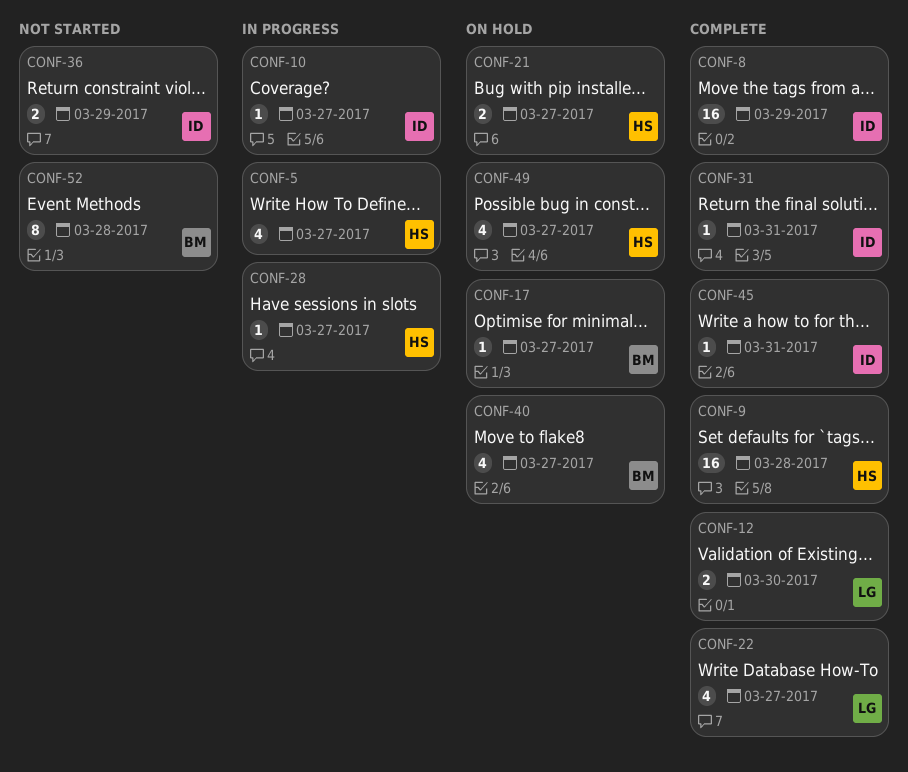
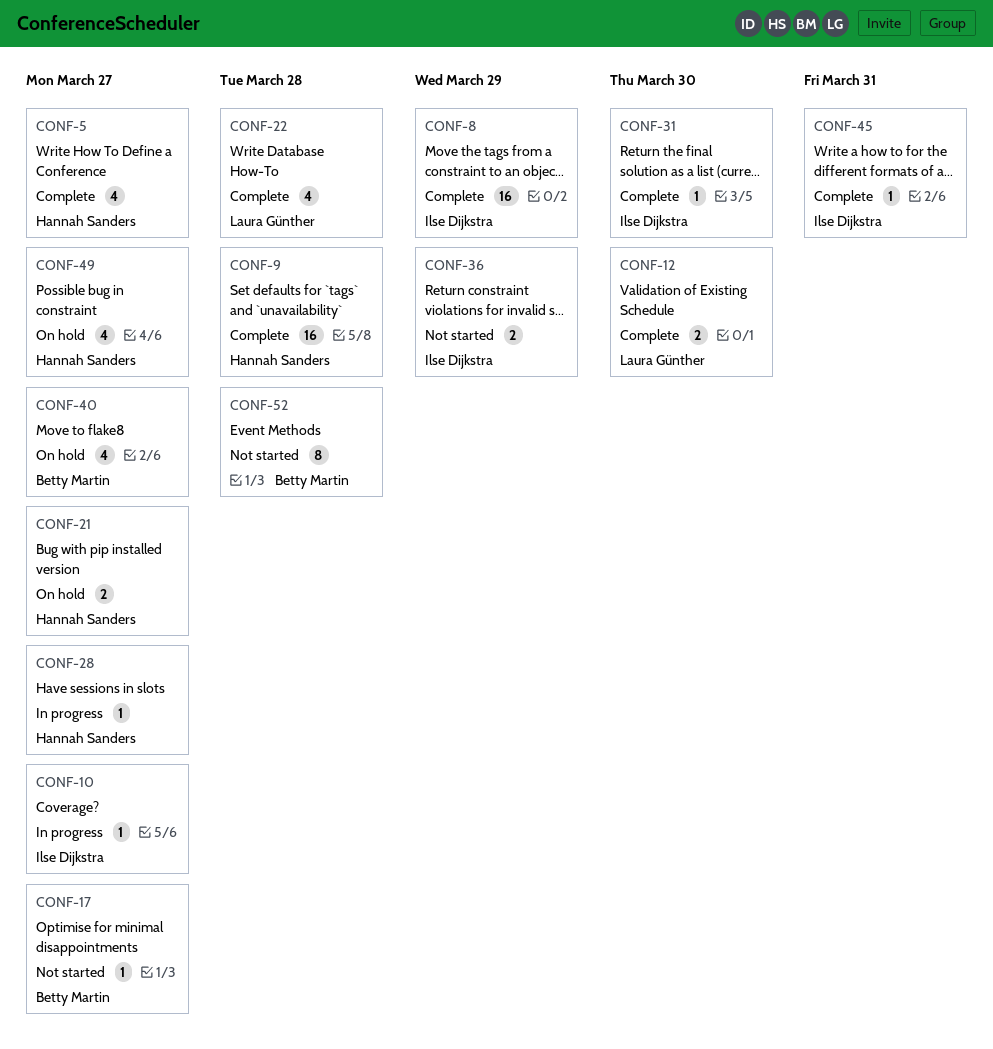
CONF-5, status: In progress -> Complete
CONF-17, status: On hold -> Not started
CONF-22, due: Mar 27 -> Mar 28
CONF-31, due: Mar 31 -> Mar 30

